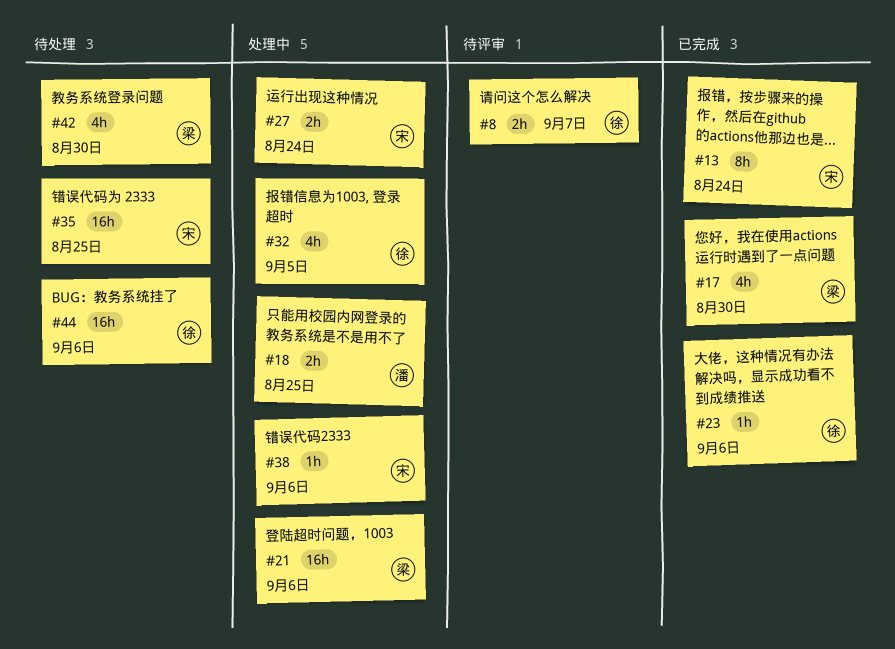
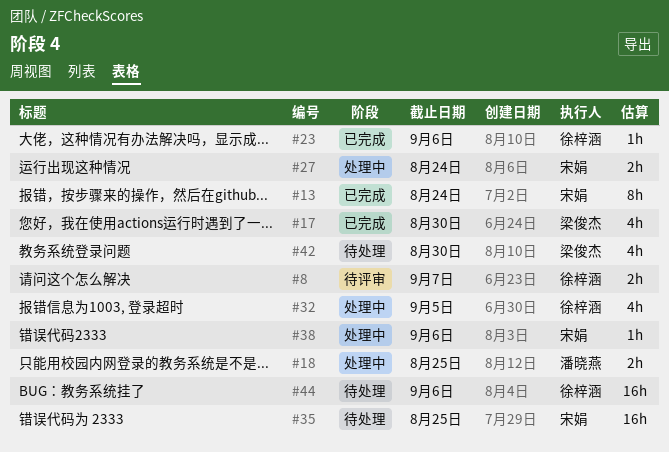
#21: present -> none

